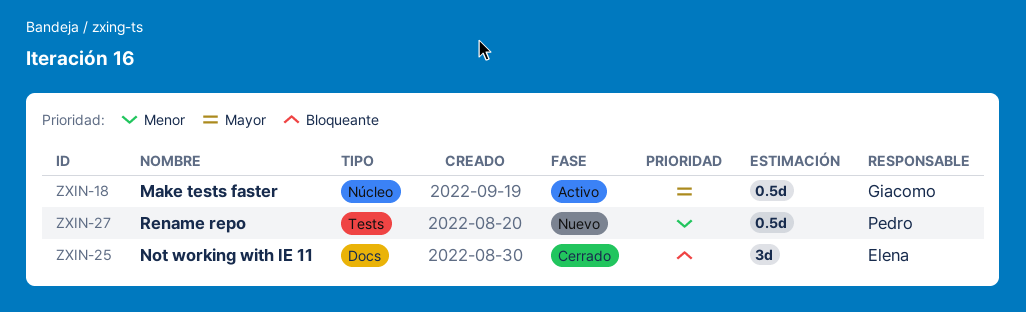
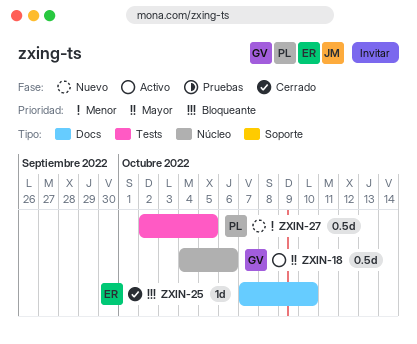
ZXIN-25, estimate: 3d -> 1d

